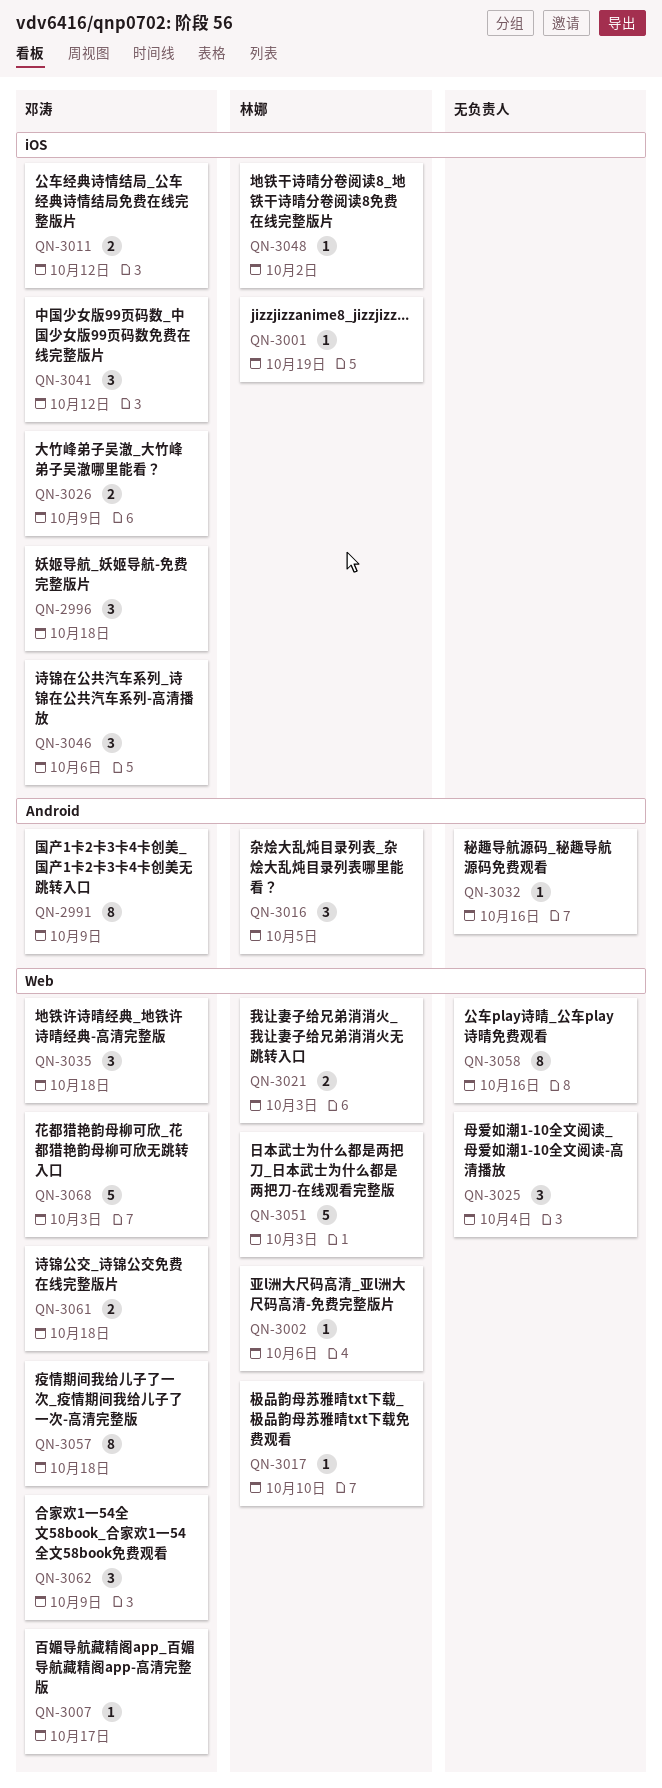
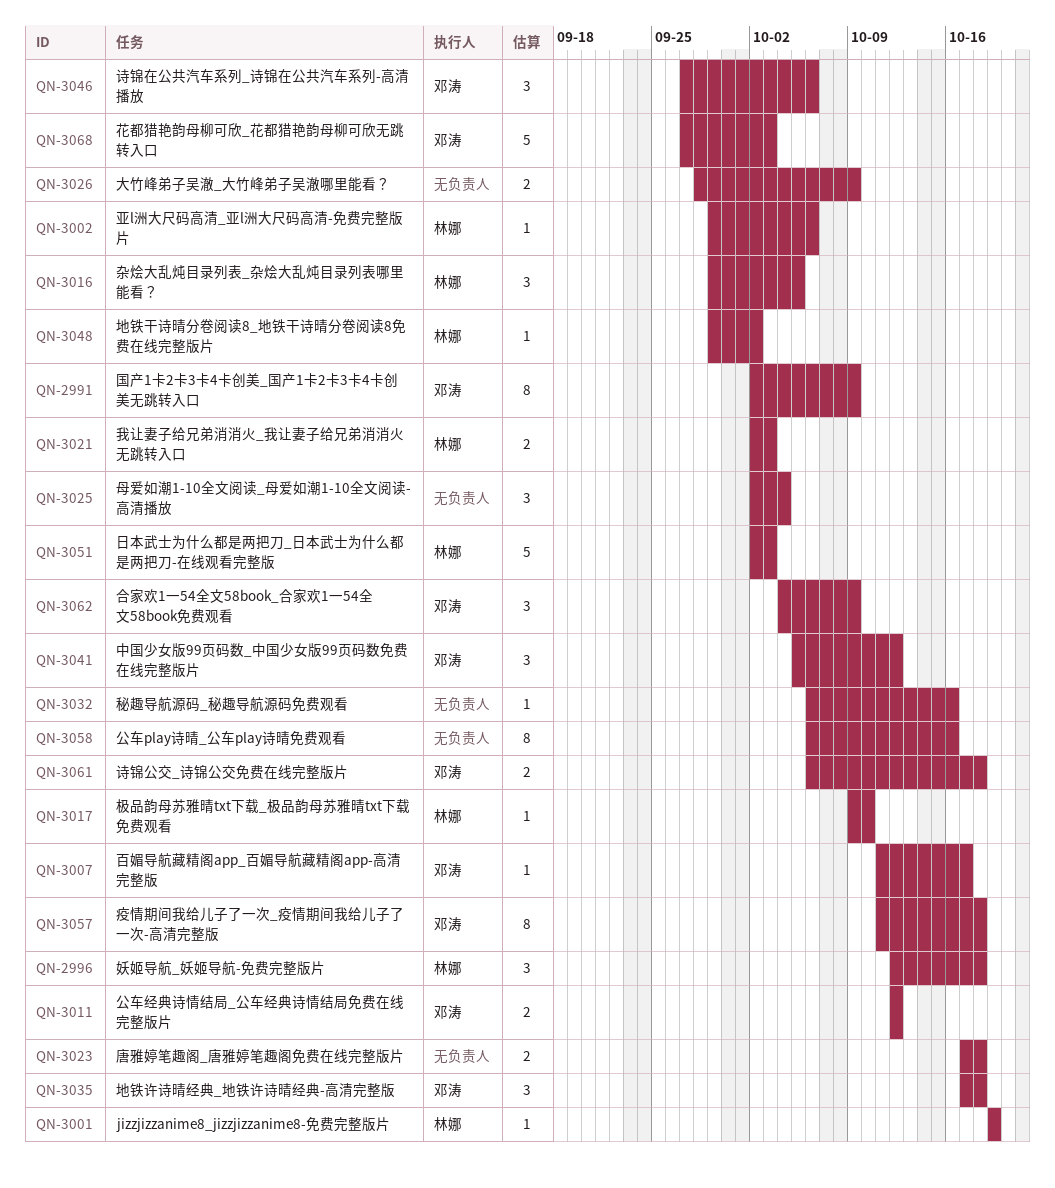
QN-2996, owner: 邓涛 -> 林娜
QN-3023: none -> present
QN-3026, owner: 邓涛 -> none

